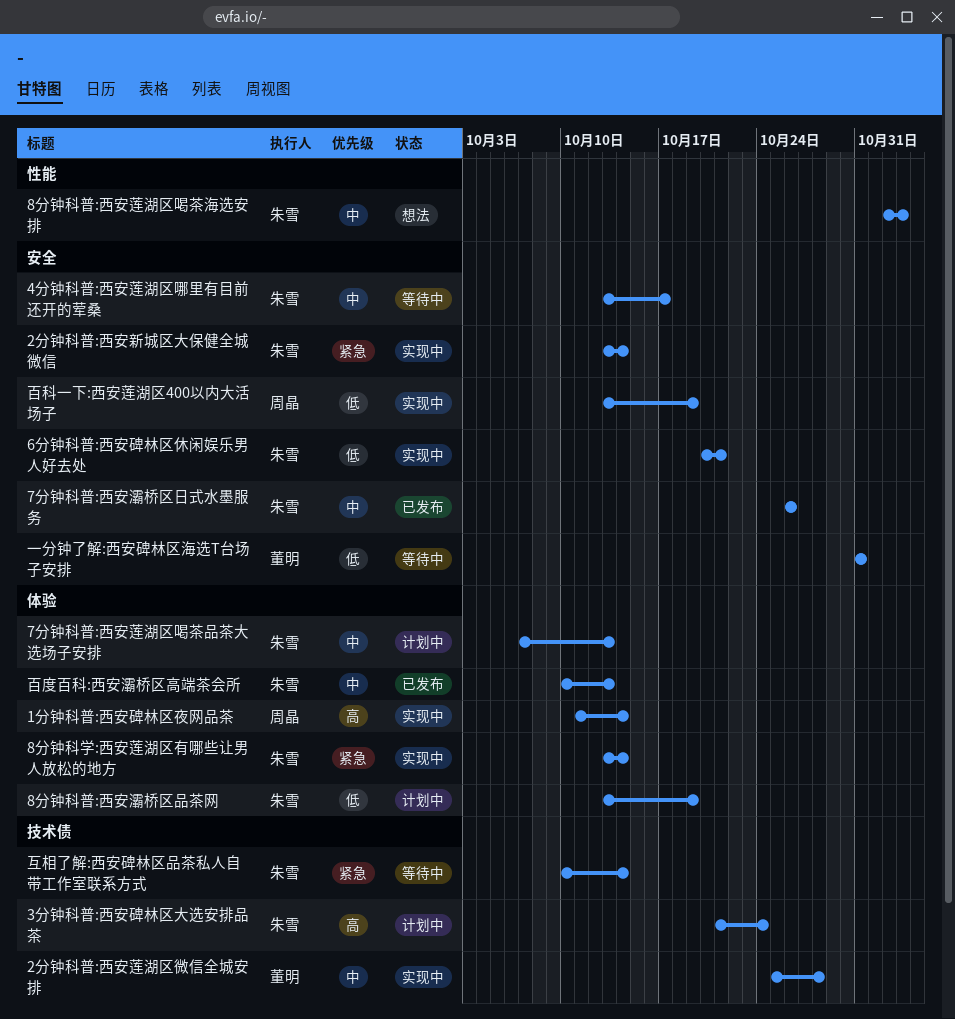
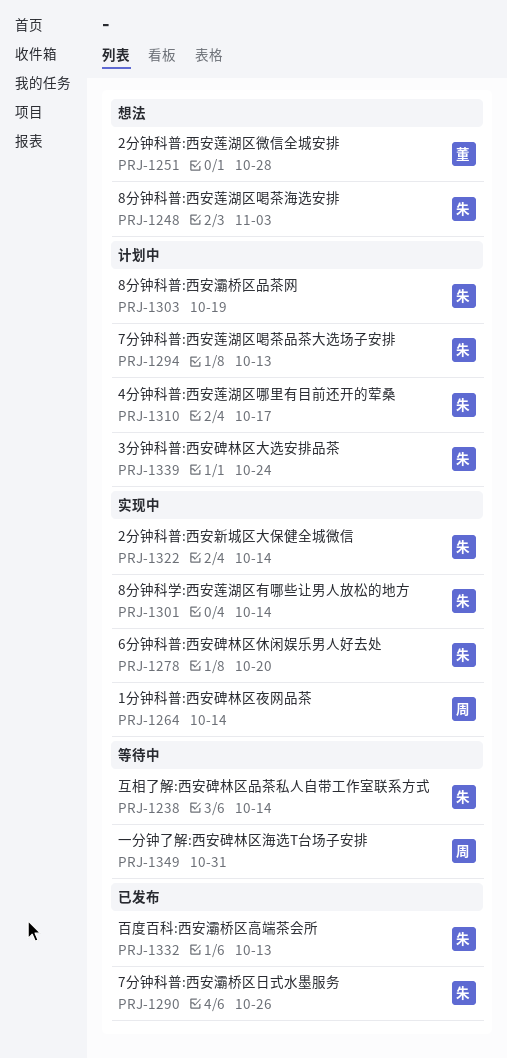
2分钟科普:西安莲湖区微信全城安排, status: 实现中 -> 想法
4分钟科普:西安莲湖区哪里有目前还开的荤桑, status: 等待中 -> 计划中
6分钟科普:西安碑林区休闲娱乐男人好去处, due: Oct 21 -> Oct 20
一分钟了解:西安碑林区海选T台场子安排, owner: 董明 -> 周晶
百科一下:西安莲湖区400以内大活场子: present -> none

